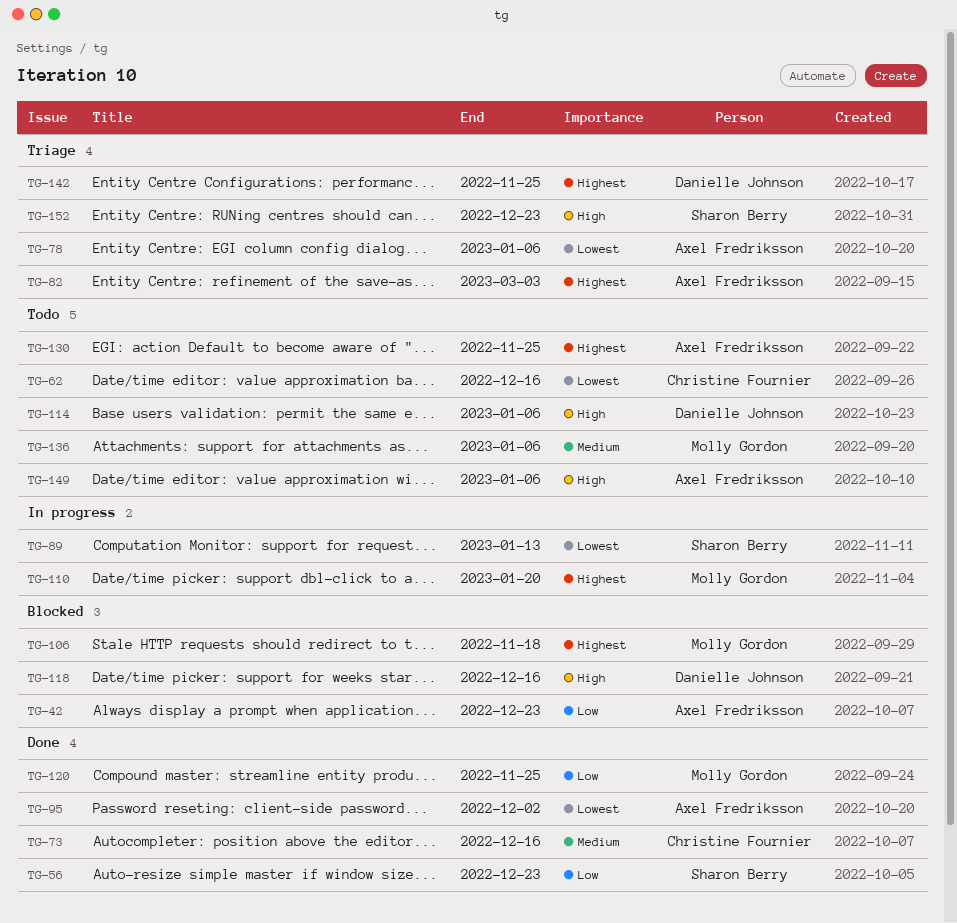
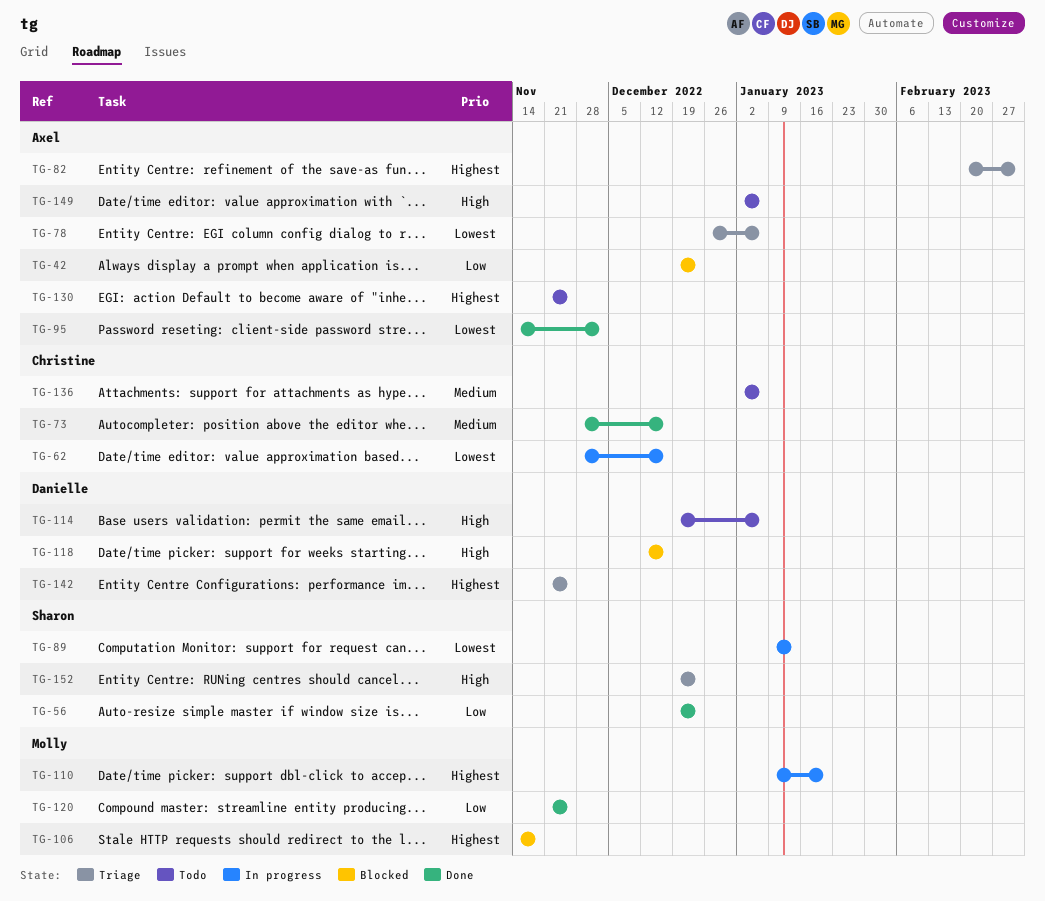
TG-62, status: Todo -> In progress
TG-136, owner: Molly Gordon -> Christine Fournier

